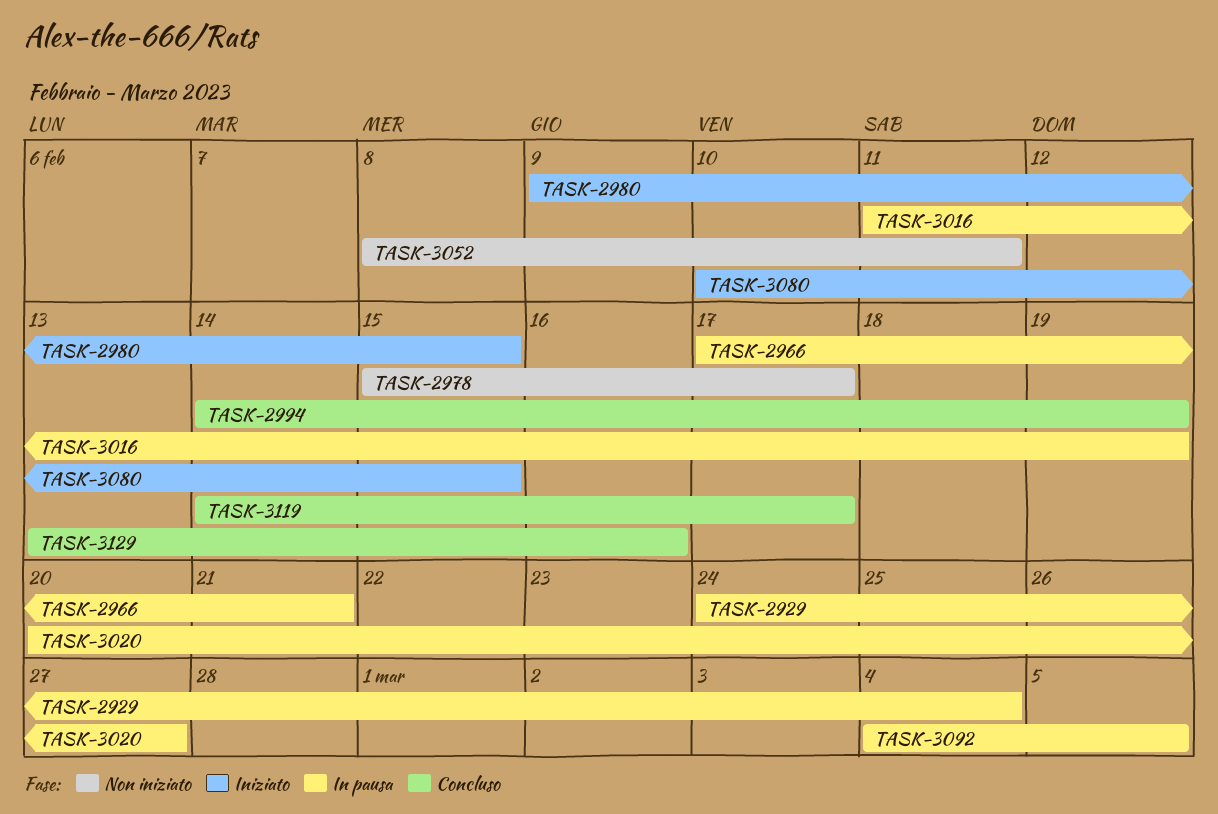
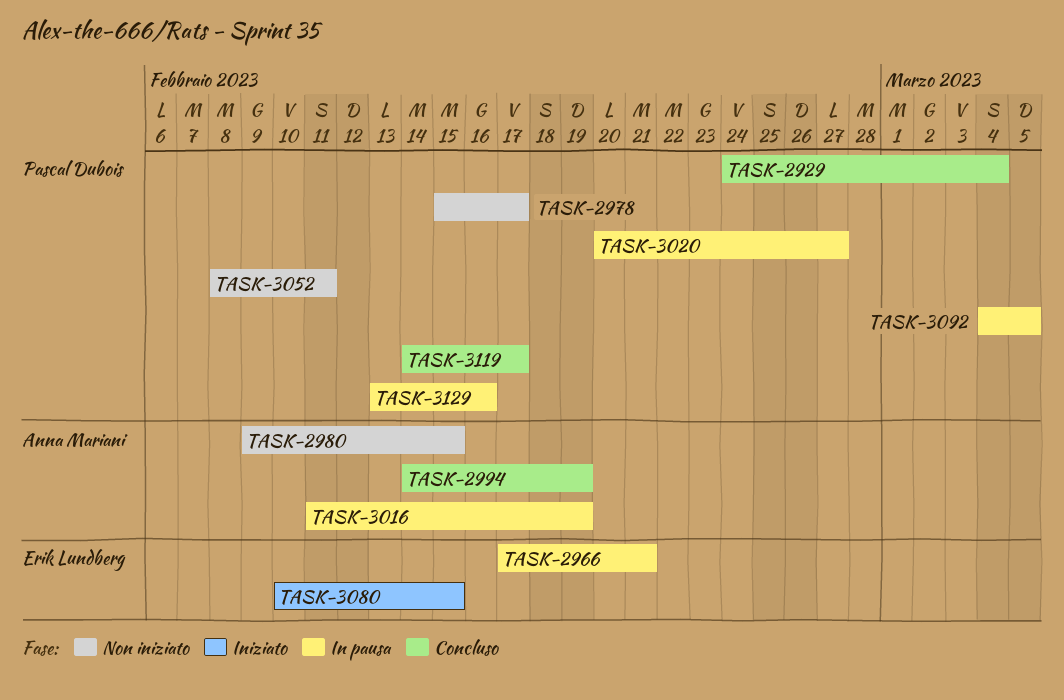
TASK-2929, status: In pausa -> Concluso
TASK-2980, status: Iniziato -> Non iniziato
TASK-3129, status: Concluso -> In pausa

